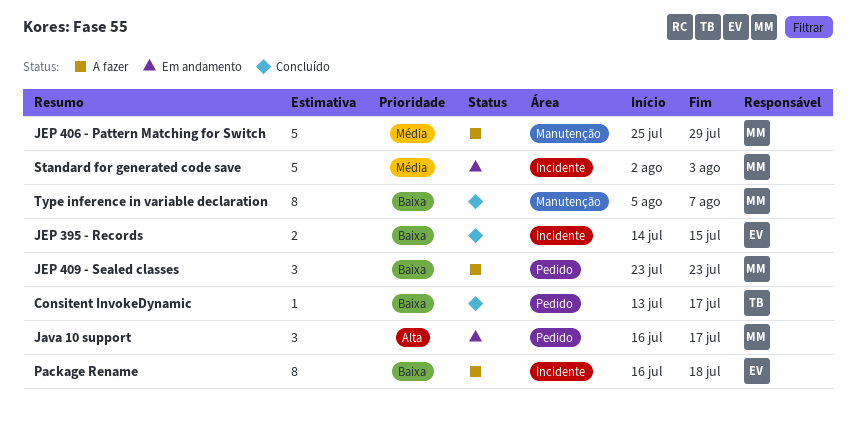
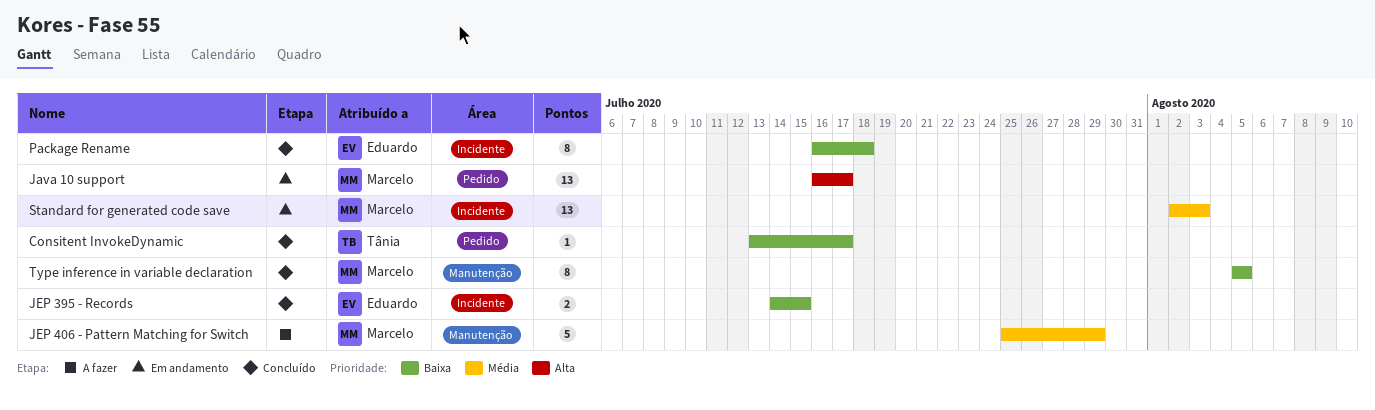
Java 10 support, estimate: 3 -> 13
JEP 409 - Sealed classes: present -> none
Package Rename, status: A fazer -> Concluído
Standard for generated code save, estimate: 5 -> 13
Type inference in variable declaration, due: Aug 7 -> Aug 5

